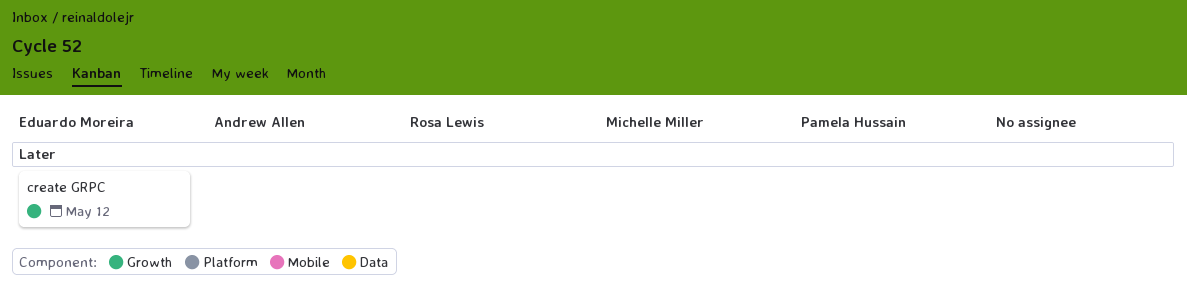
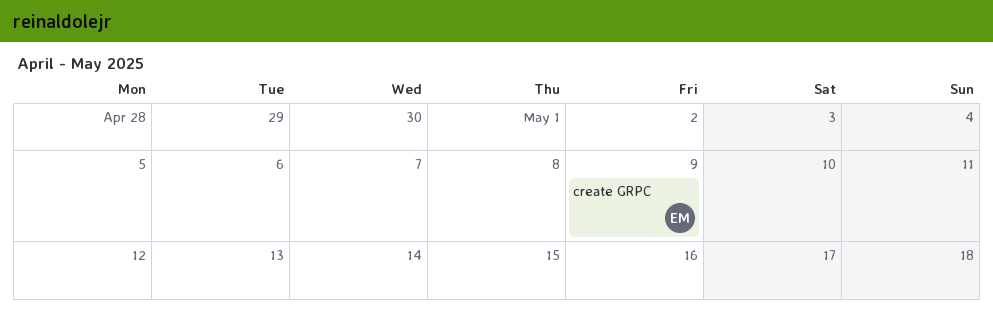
create GRPC, due: May 12 -> May 9

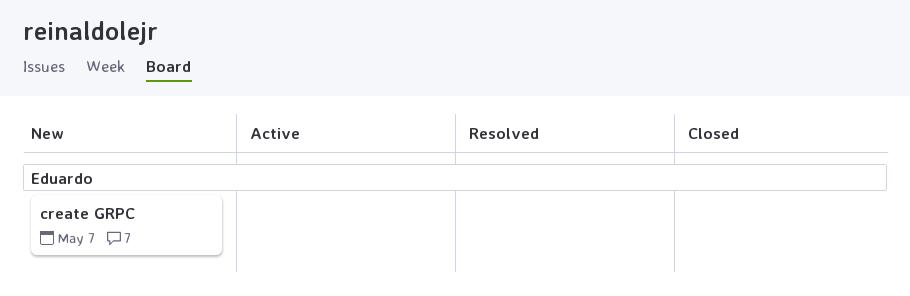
create GRPC, due: May 9 -> May 7

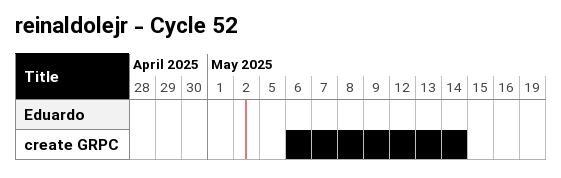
create GRPC, due: May 7 -> May 14

